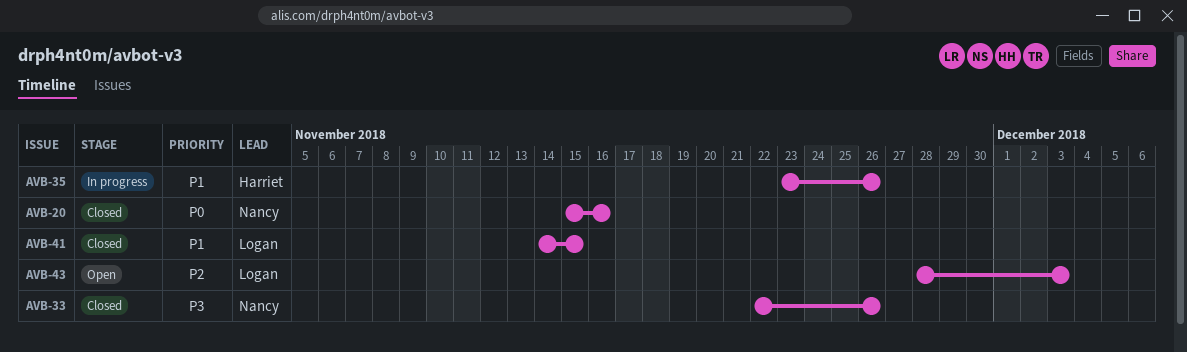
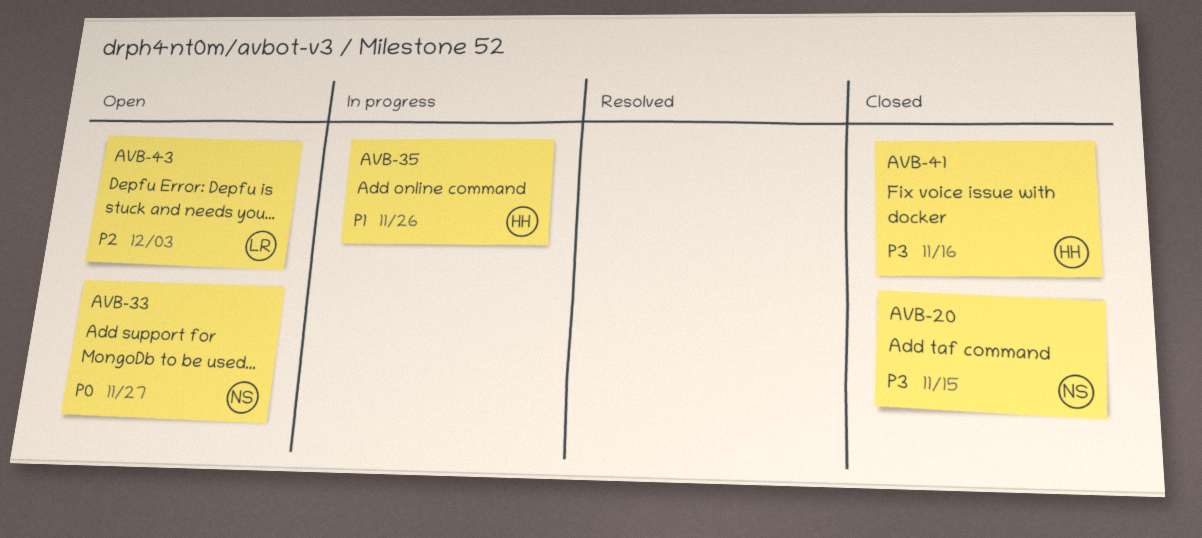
AVB-20, priority: P0 -> P3
AVB-20, due: Nov 16 -> Nov 15
AVB-33, status: Closed -> Open
AVB-33, priority: P3 -> P0
AVB-33, due: Nov 26 -> Nov 27
AVB-41, owner: Logan -> Harriet
AVB-41, priority: P1 -> P3
AVB-41, due: Nov 15 -> Nov 16

